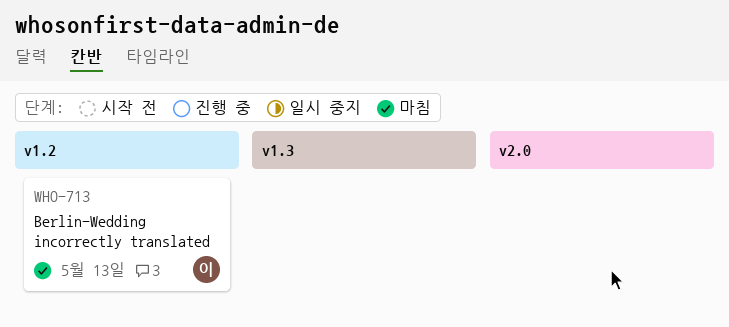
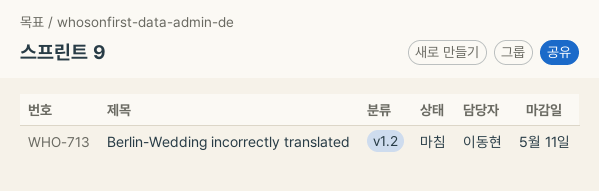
WHO-713, due: May 13 -> May 11

